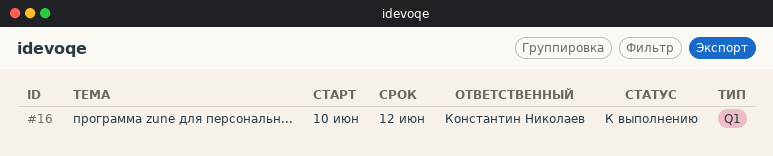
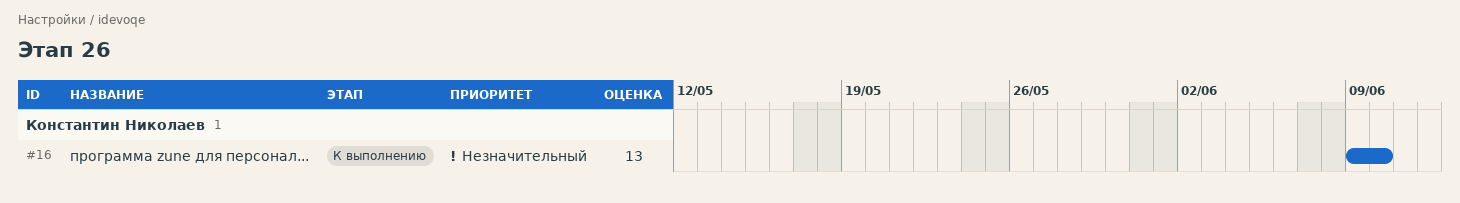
#16, start: Jun 10 -> Jun 9
#16, due: Jun 12 -> Jun 10

